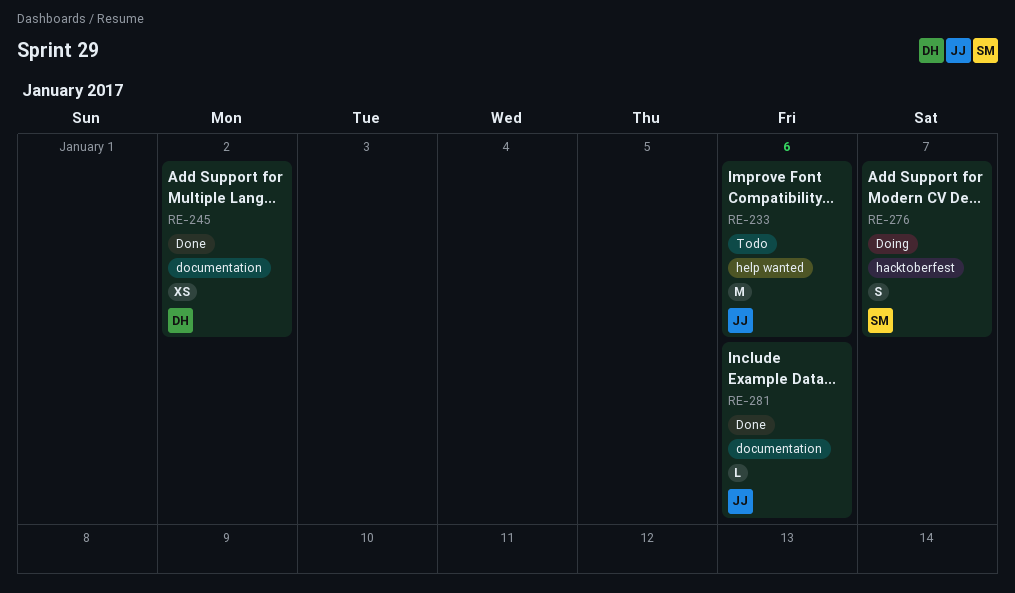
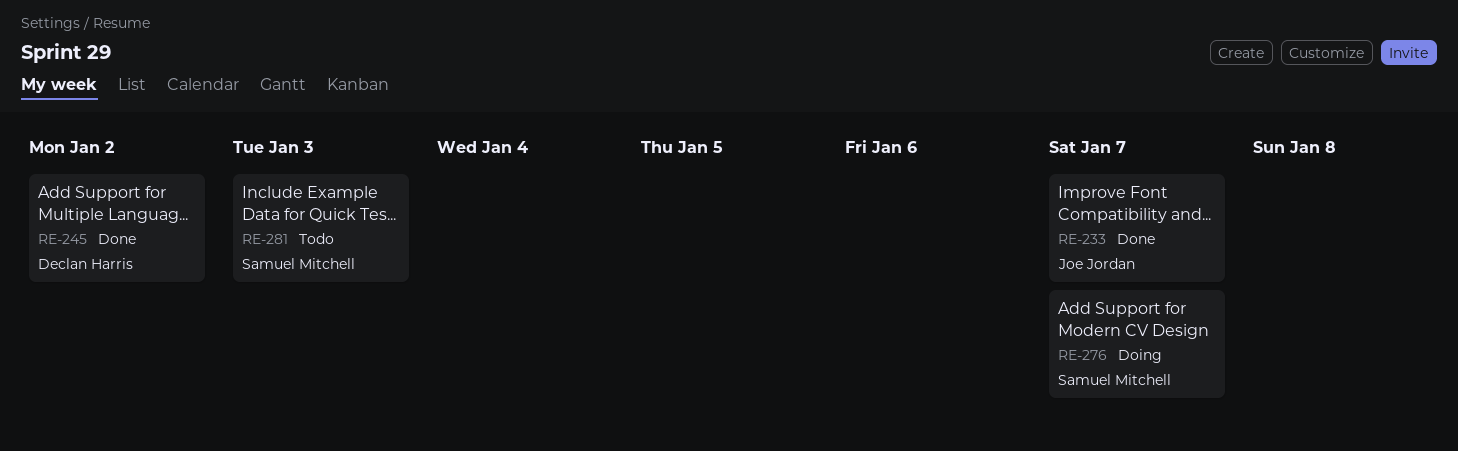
RE-233, status: Todo -> Done
RE-233, due: Jan 6 -> Jan 7
RE-281, status: Done -> Todo
RE-281, owner: Joe Jordan -> Samuel Mitchell
RE-281, due: Jan 6 -> Jan 3

